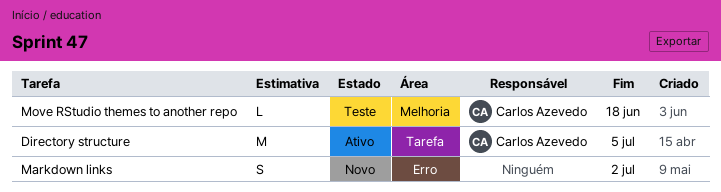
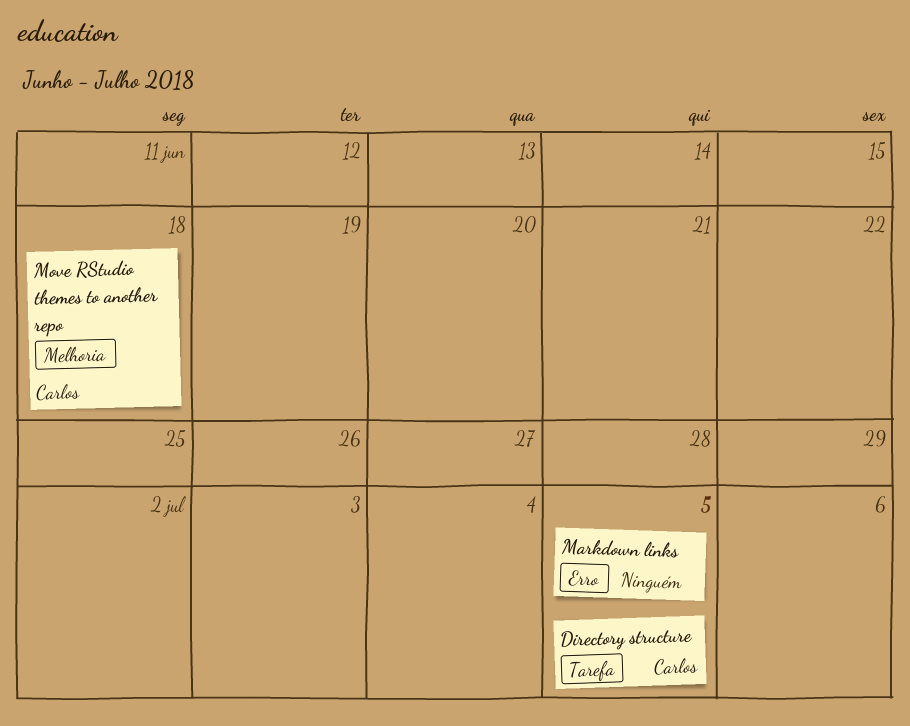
Markdown links, due: Jul 2 -> Jul 5

